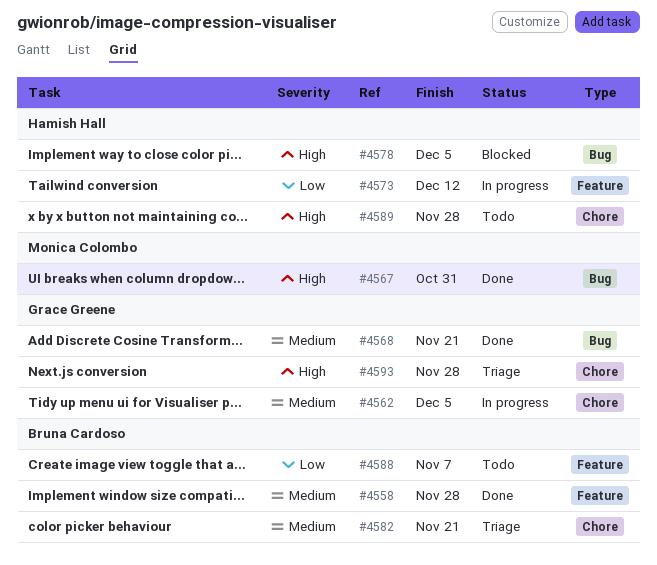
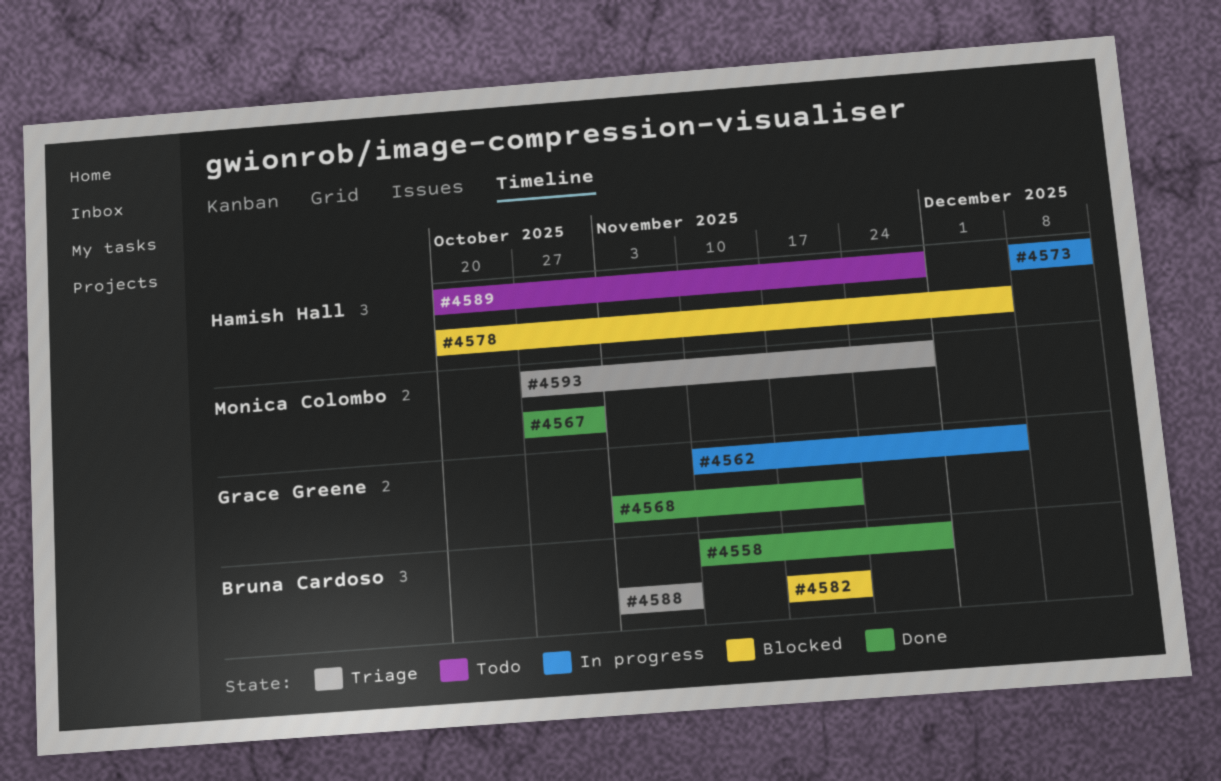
#4582, status: Triage -> Blocked
#4588, status: Todo -> Triage
#4593, owner: Grace Greene -> Monica Colombo

